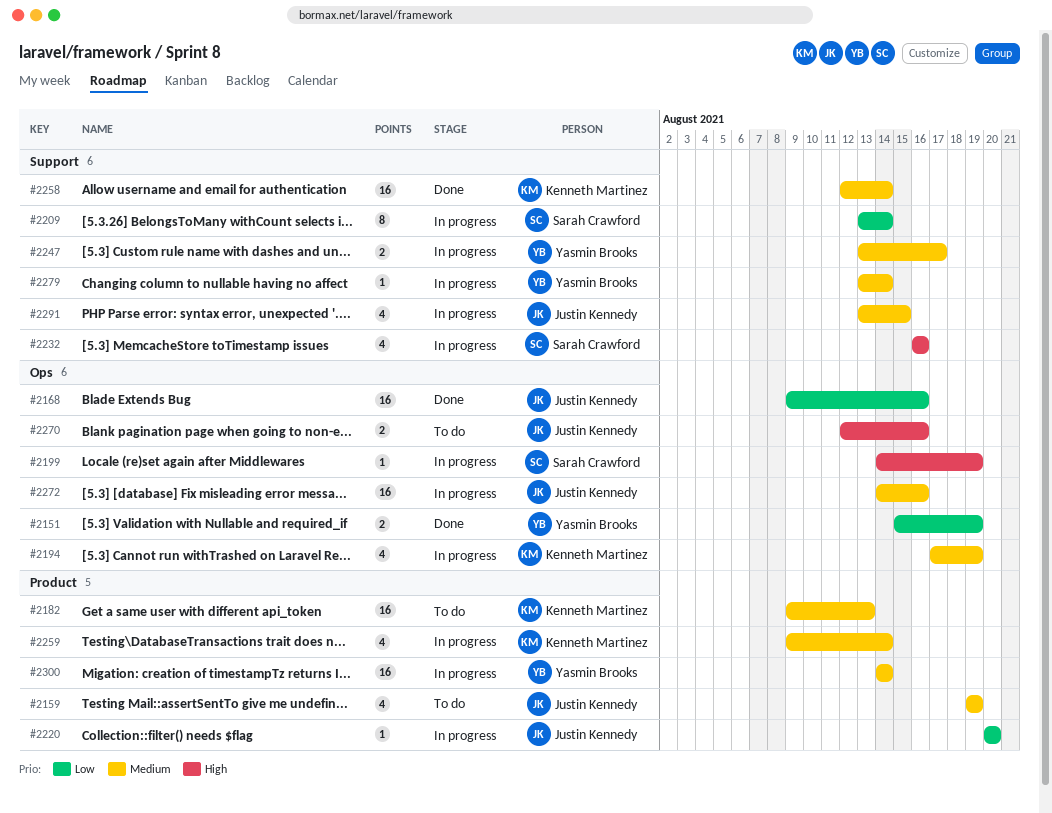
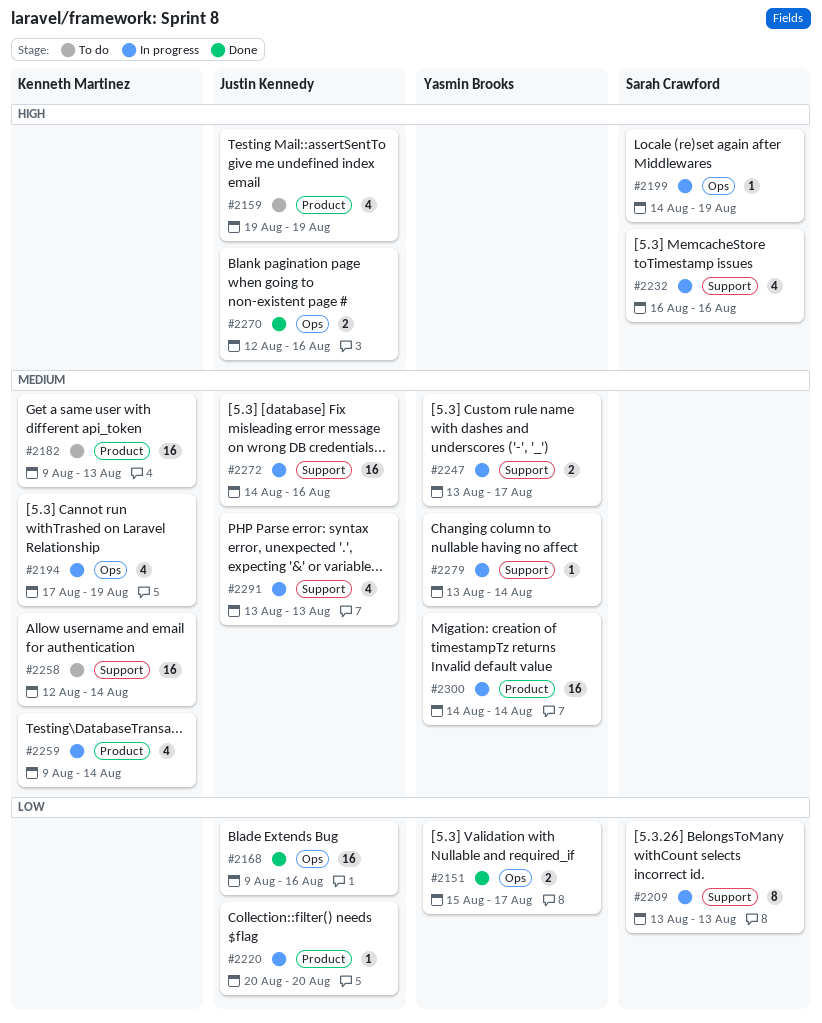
#2151, due: Aug 19 -> Aug 17
#2159, priority: Medium -> High
#2209, due: Aug 14 -> Aug 13
#2258, status: Done -> To do
#2270, status: To do -> Done
#2272, label: Ops -> Support
#2291, due: Aug 15 -> Aug 13

